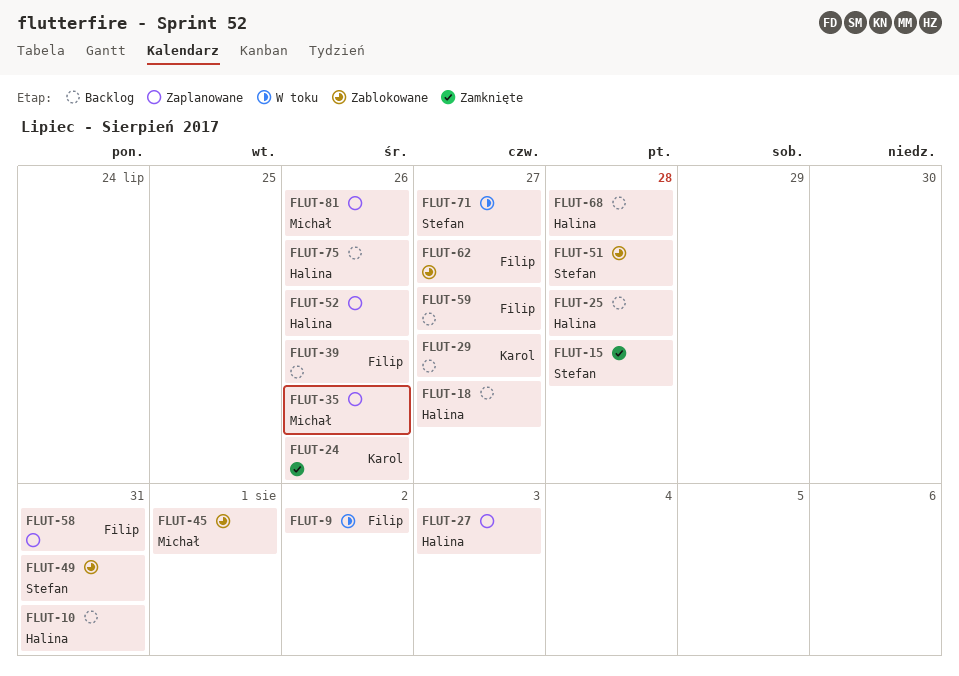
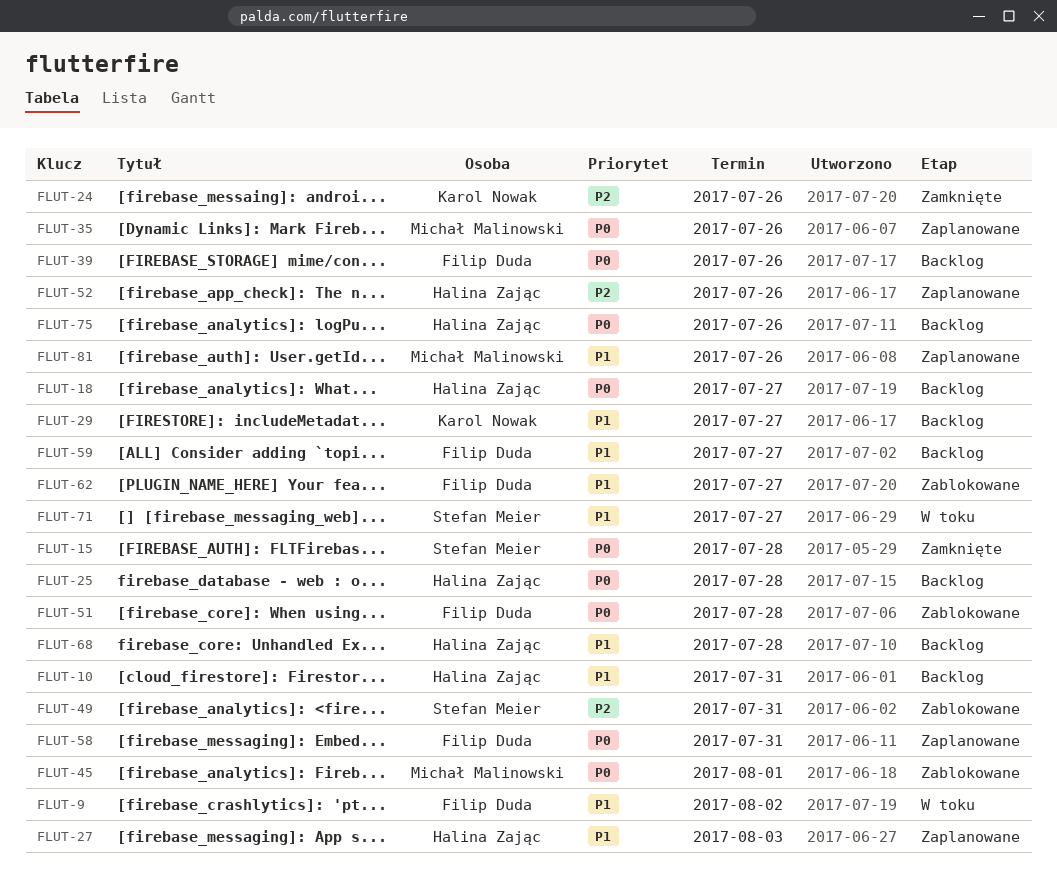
FLUT-51, owner: Stefan Meier -> Filip Duda

